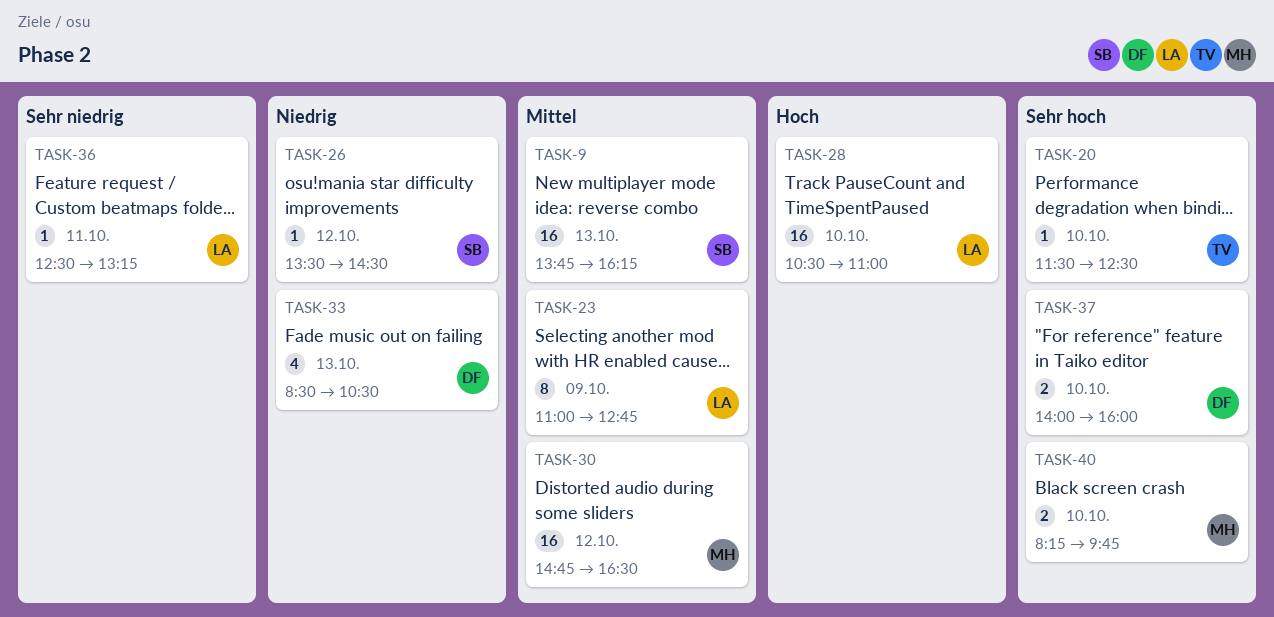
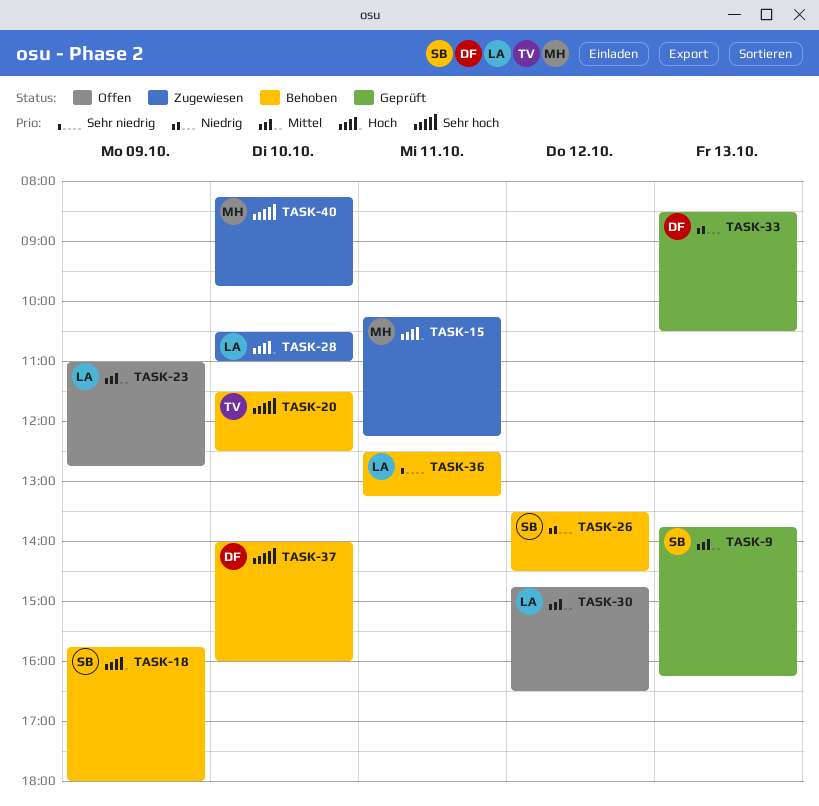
TASK-15: none -> present
TASK-18: none -> present
TASK-30, owner: MH -> LA

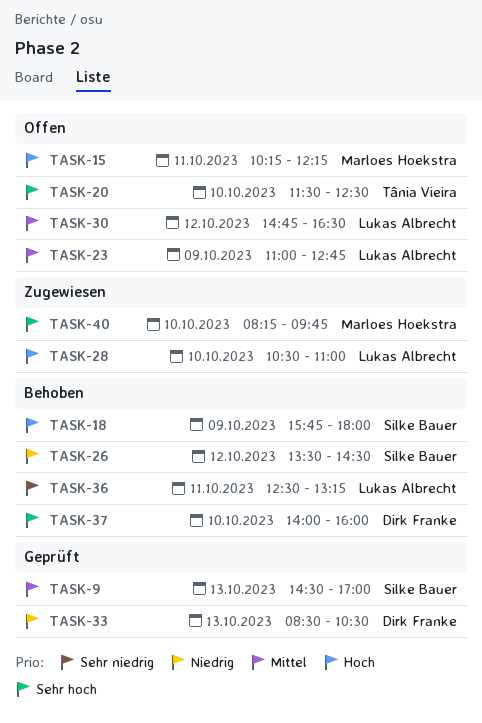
TASK-9, begins: 13:45 -> 14:30
TASK-9, ends: 16:15 -> 17:00
TASK-15, status: Zugewiesen -> Offen
TASK-20, status: Behoben -> Offen

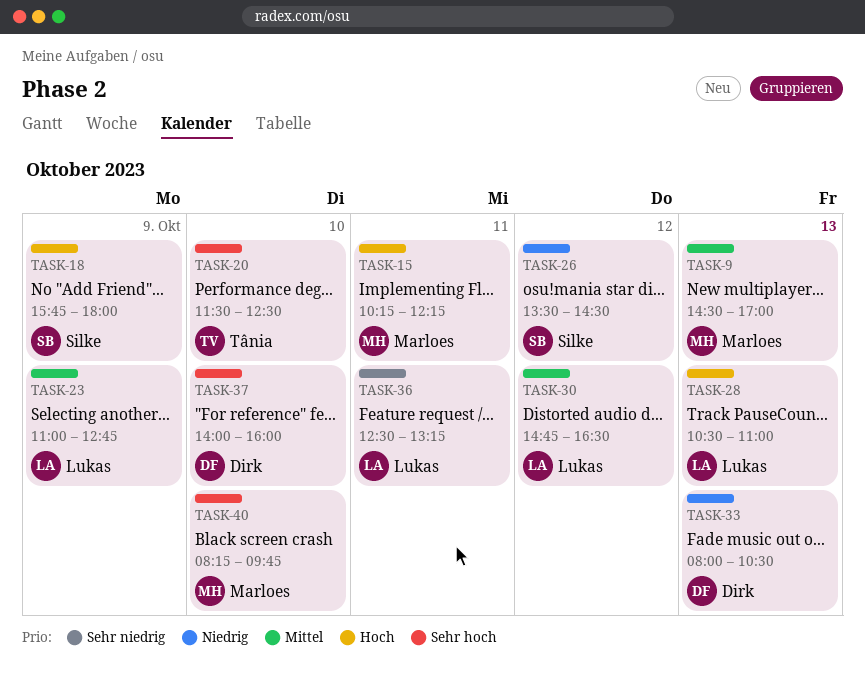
TASK-9, owner: Silke Bauer -> Marloes Hoekstra
TASK-28, day: Oct 10 -> Oct 13
TASK-33, begins: 08:30 -> 08:00

